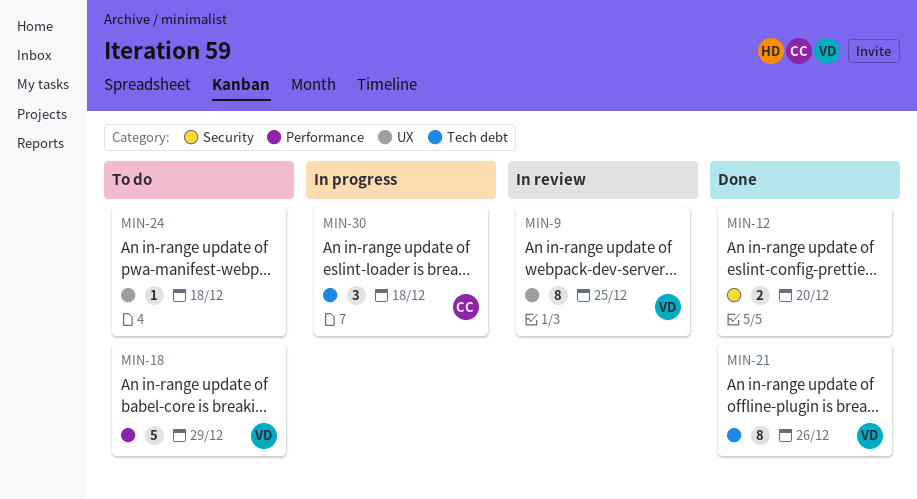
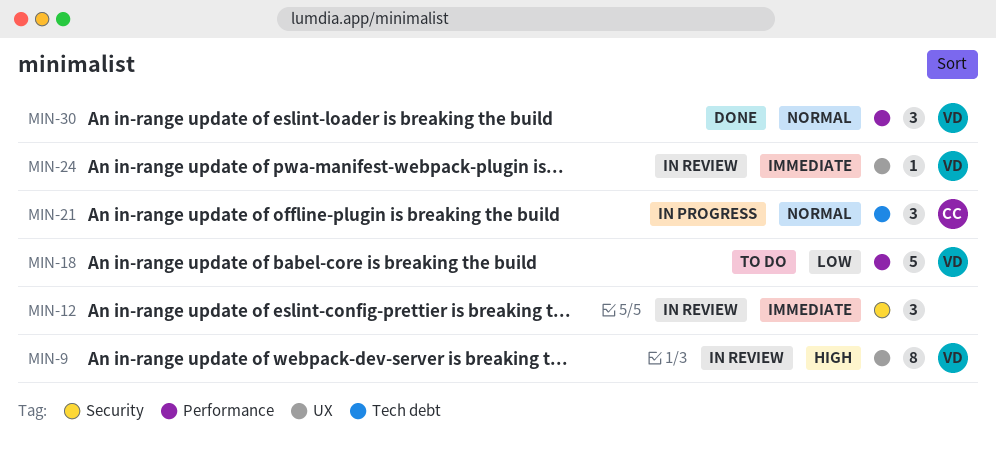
MIN-12, status: Done -> In review
MIN-12, estimate: 2 -> 3
MIN-21, status: Done -> In progress
MIN-21, owner: VD -> CC
MIN-21, estimate: 8 -> 3
MIN-24, status: To do -> In review
MIN-24, owner: none -> VD
MIN-30, status: In progress -> Done
MIN-30, owner: CC -> VD
MIN-30, label: Tech debt -> Performance

